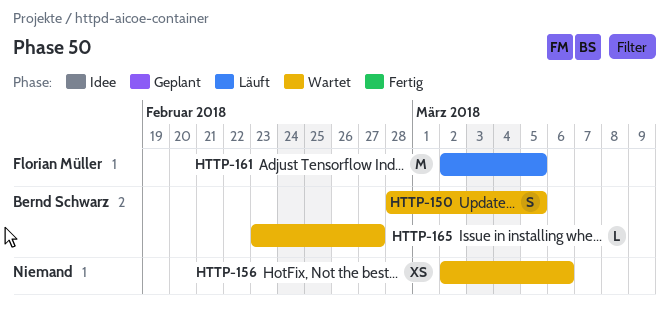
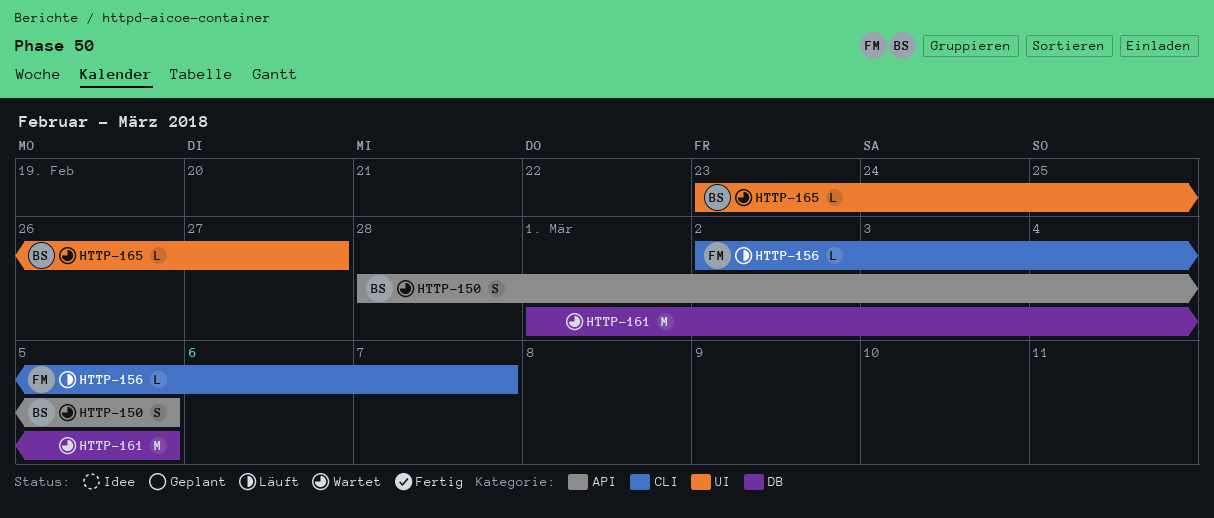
HTTP-156, status: Wartet -> Läuft
HTTP-156, owner: none -> Florian Müller
HTTP-156, estimate: XS -> L
HTTP-156, due: Mar 6 -> Mar 7
HTTP-161, status: Läuft -> Wartet
HTTP-161, owner: Florian Müller -> none
HTTP-161, start: Mar 2 -> Mar 1

